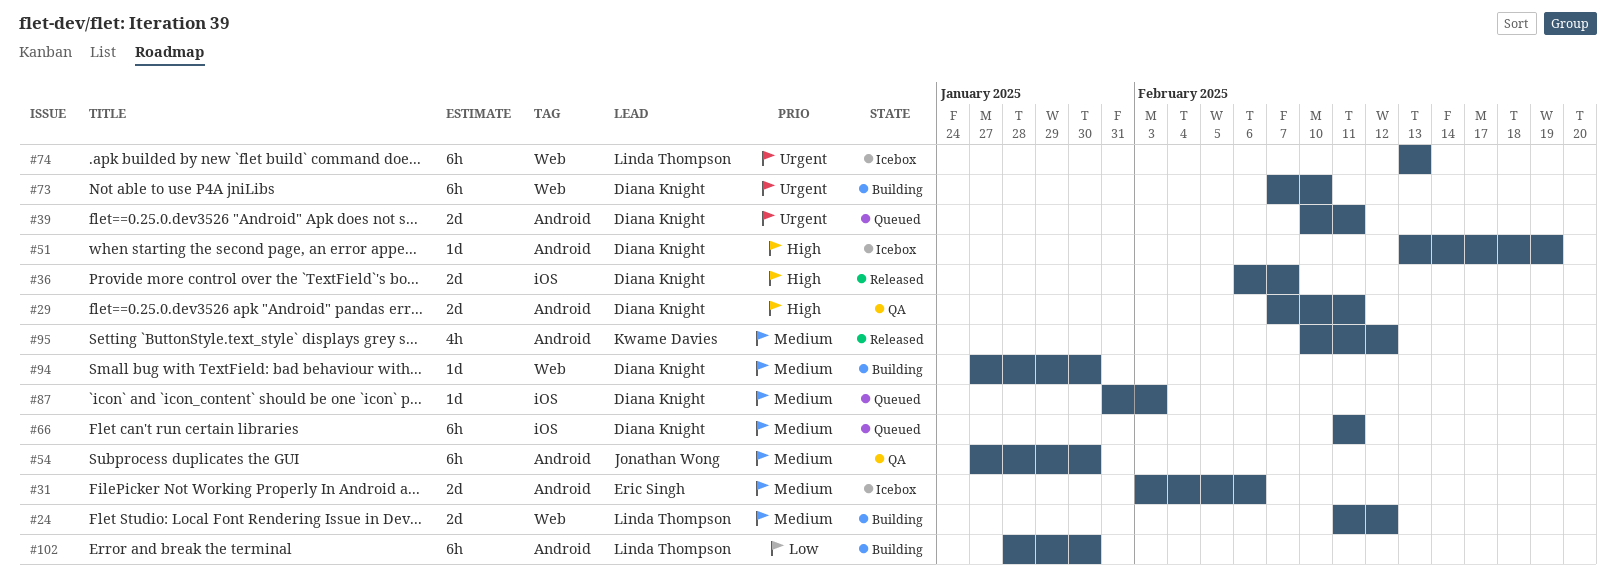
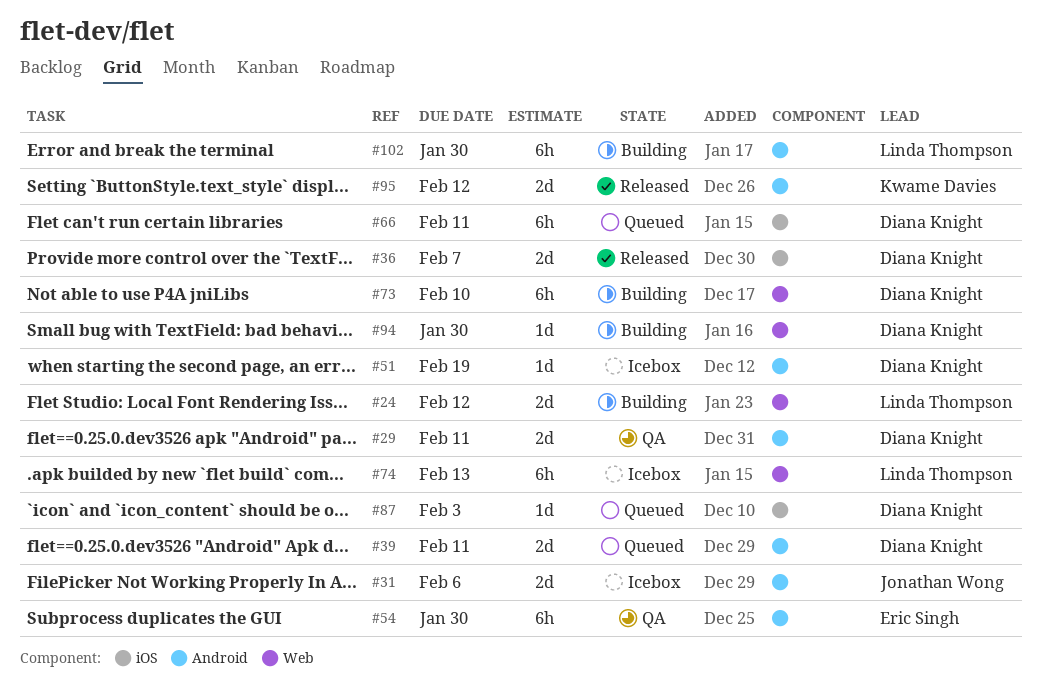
#31, owner: Eric Singh -> Jonathan Wong
#54, owner: Jonathan Wong -> Eric Singh
#95, estimate: 4h -> 2d

